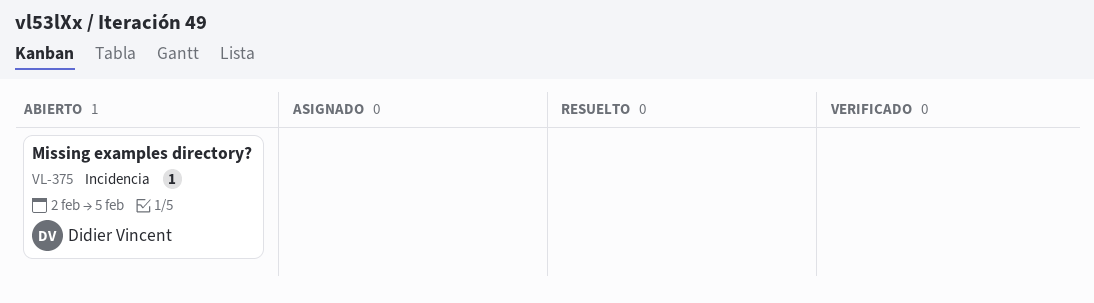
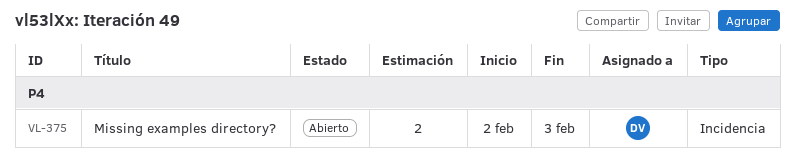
VL-375, estimate: 1 -> 2
VL-375, due: Feb 5 -> Feb 3

